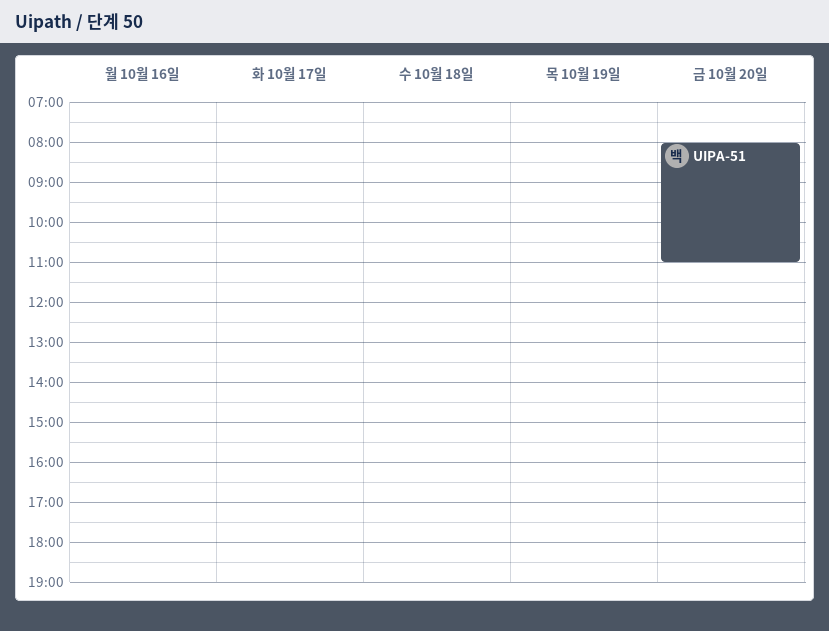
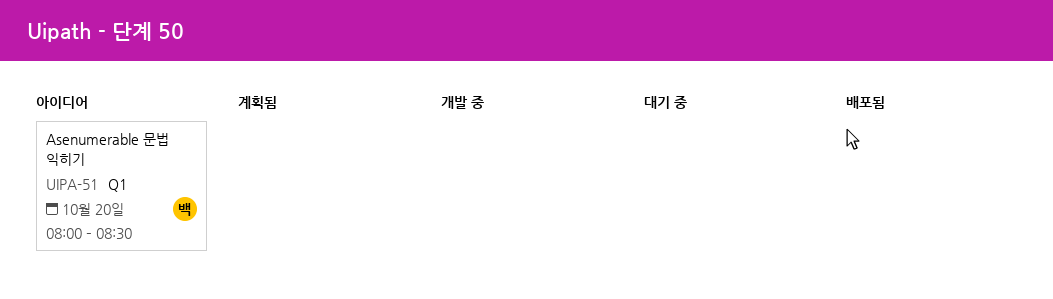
UIPA-51, ends: 11:00 -> 08:30

